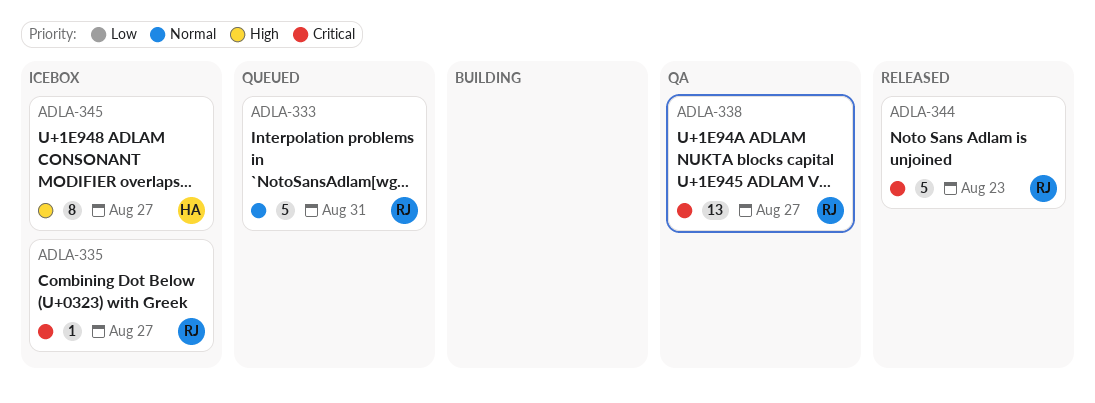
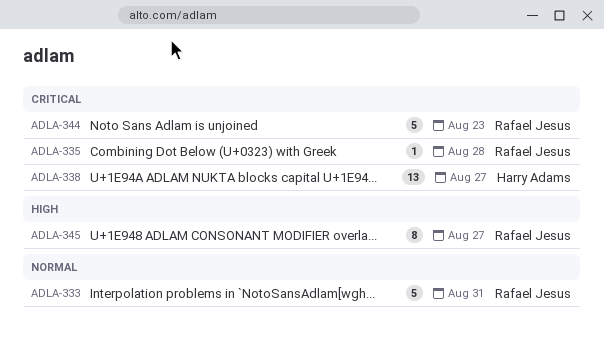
ADLA-335, due: Aug 27 -> Aug 28
ADLA-338, owner: Rafael Jesus -> Harry Adams
ADLA-345, owner: Harry Adams -> Rafael Jesus

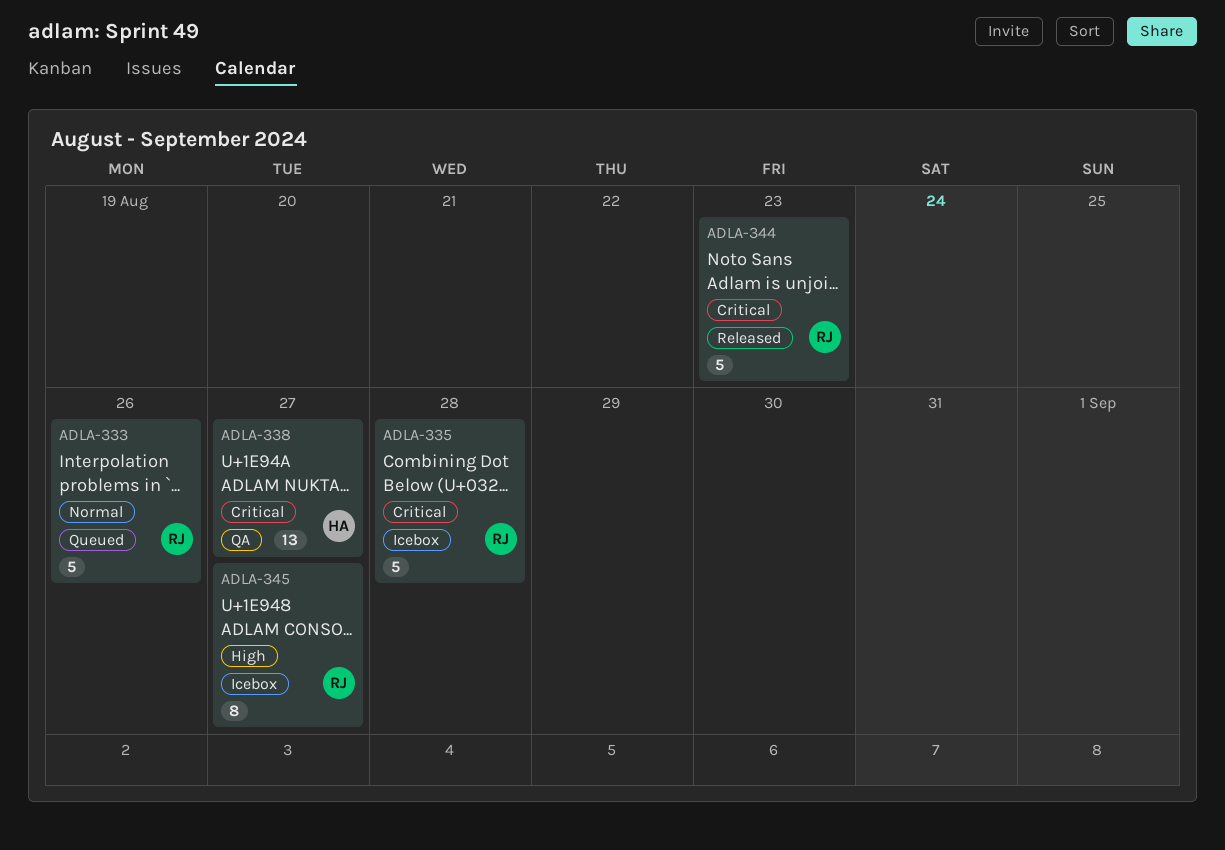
ADLA-333, due: Aug 31 -> Aug 26
ADLA-335, estimate: 1 -> 5

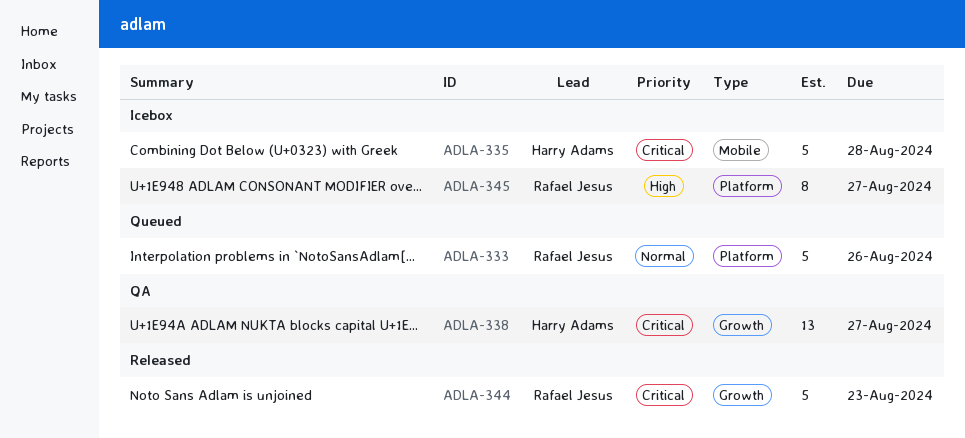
ADLA-335, owner: Rafael Jesus -> Harry Adams

